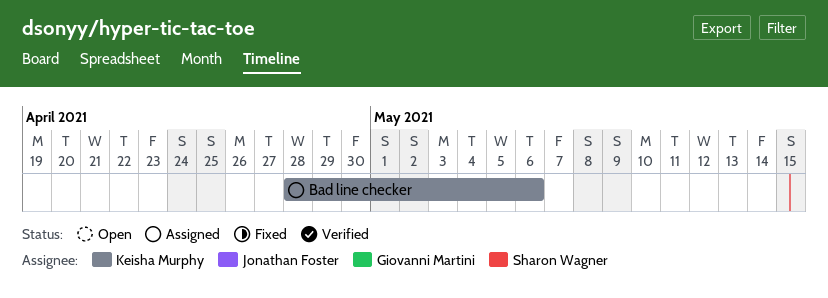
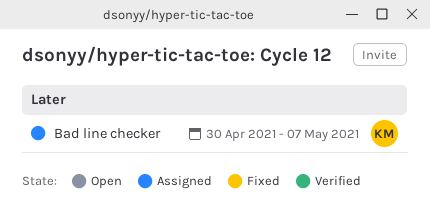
Bad line checker, start: Apr 28 -> Apr 30
Bad line checker, due: May 6 -> May 7

